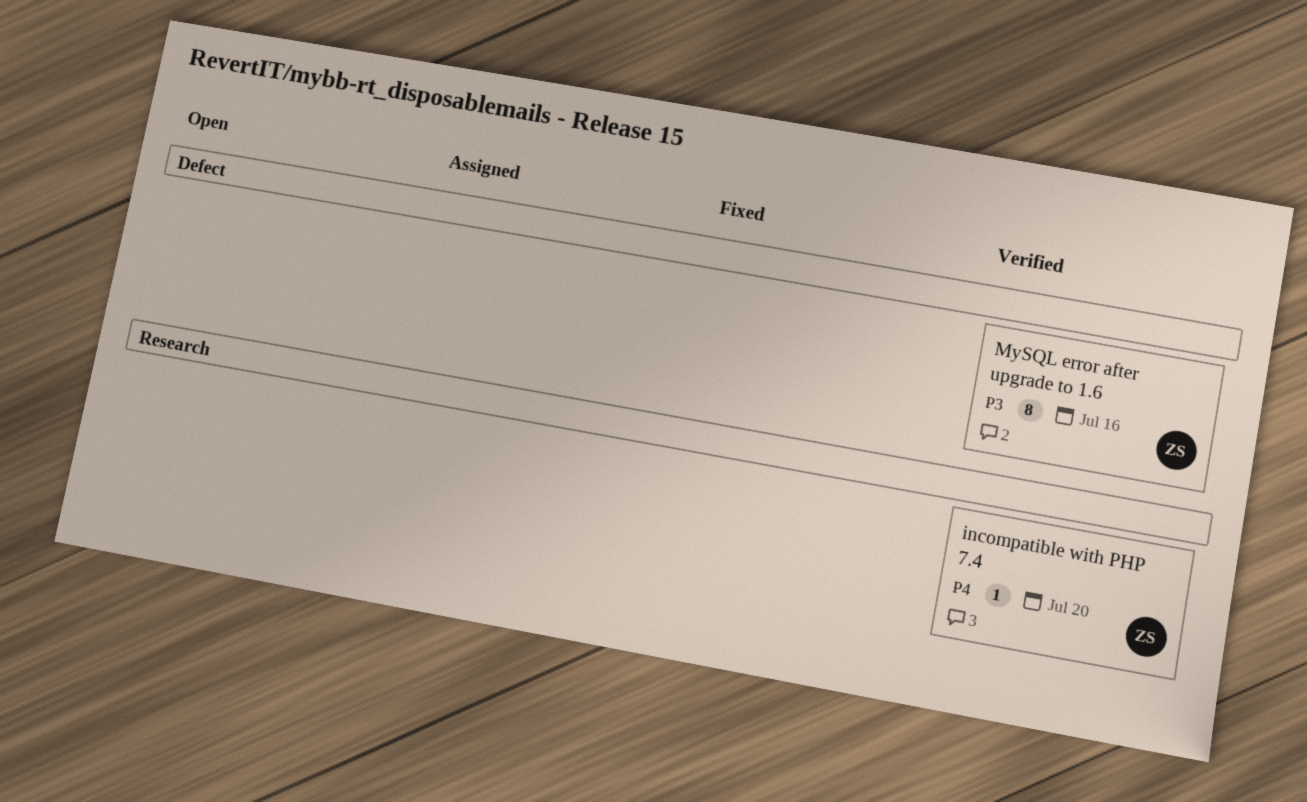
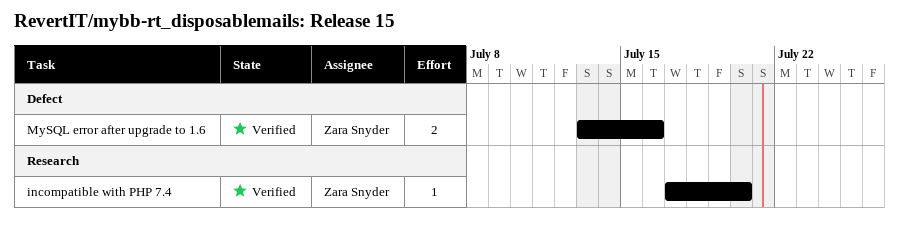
MySQL error after upgrade to 1.6, estimate: 8 -> 2

